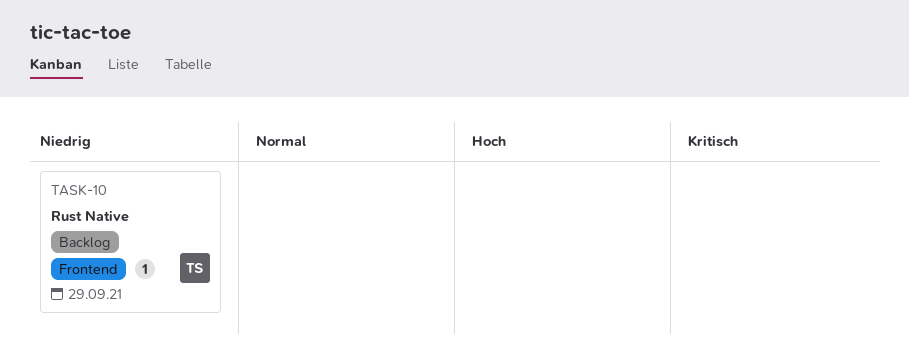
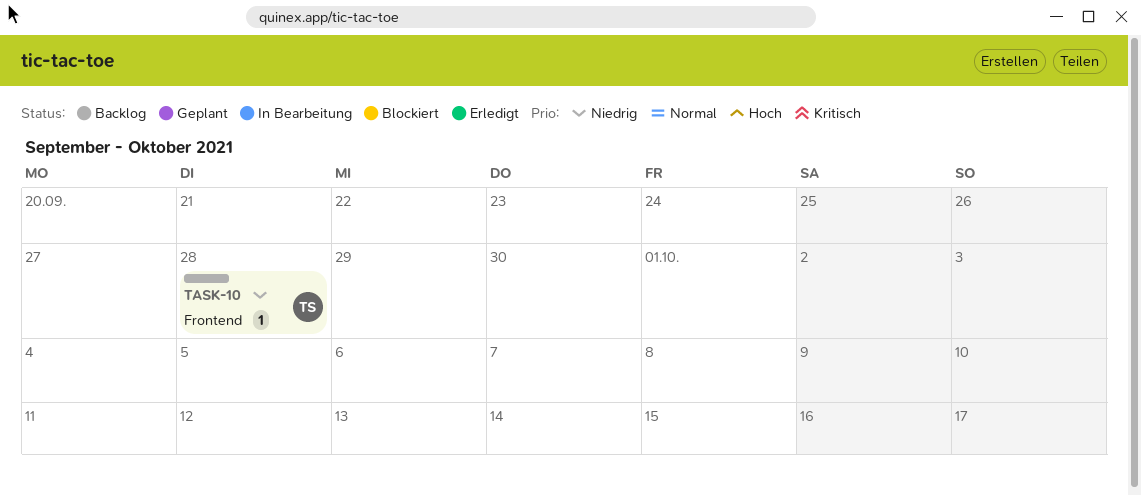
TASK-10, due: Sep 29 -> Sep 28

